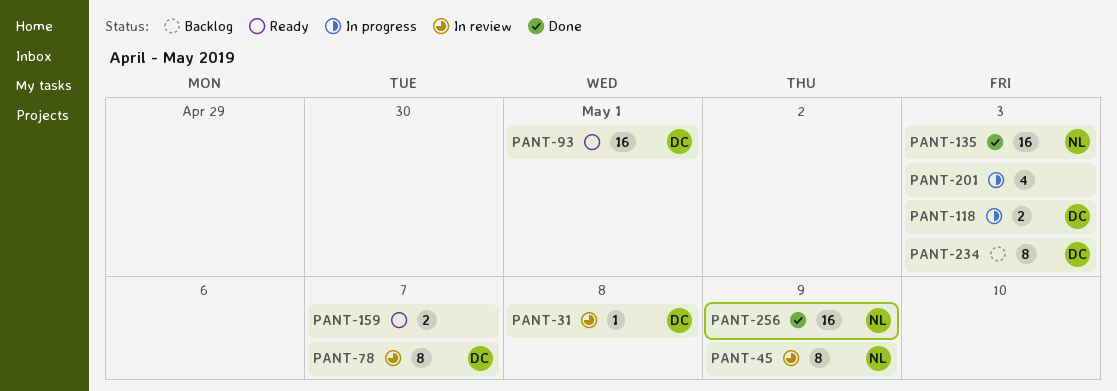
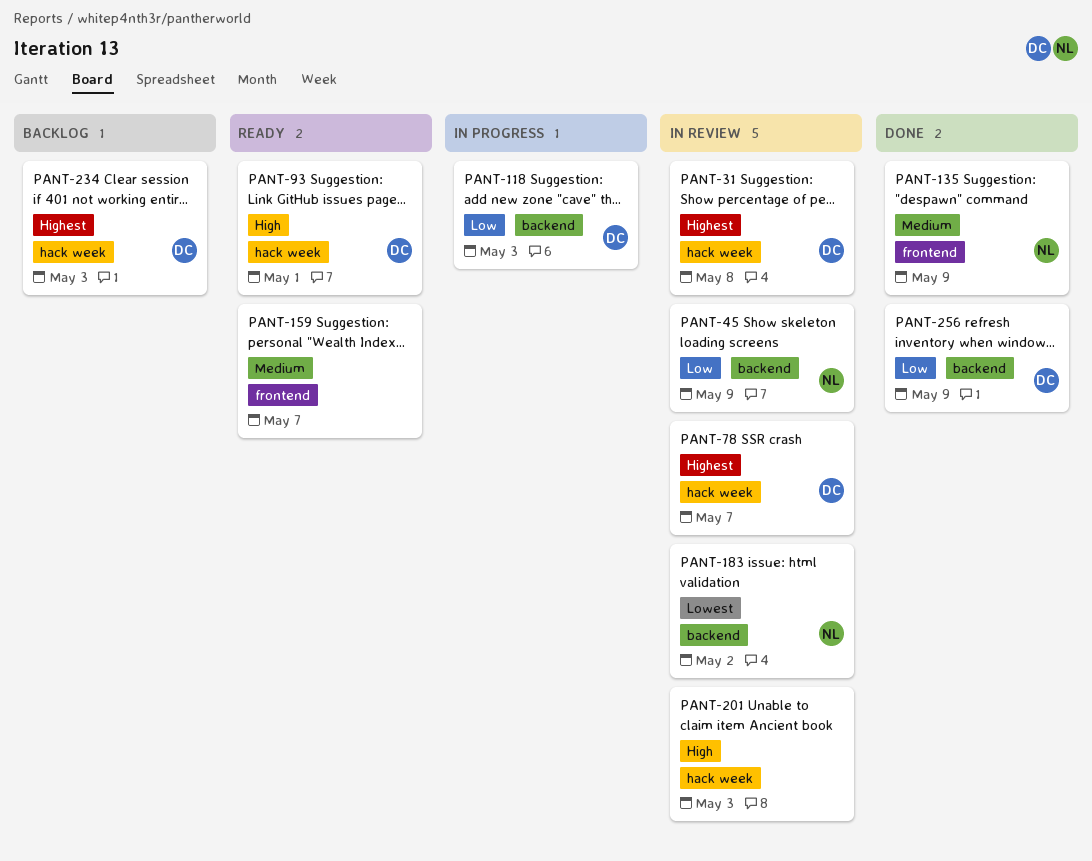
PANT-135, due: May 3 -> May 9
PANT-183: none -> present
PANT-201, status: In progress -> In review
PANT-256, owner: NL -> DC

